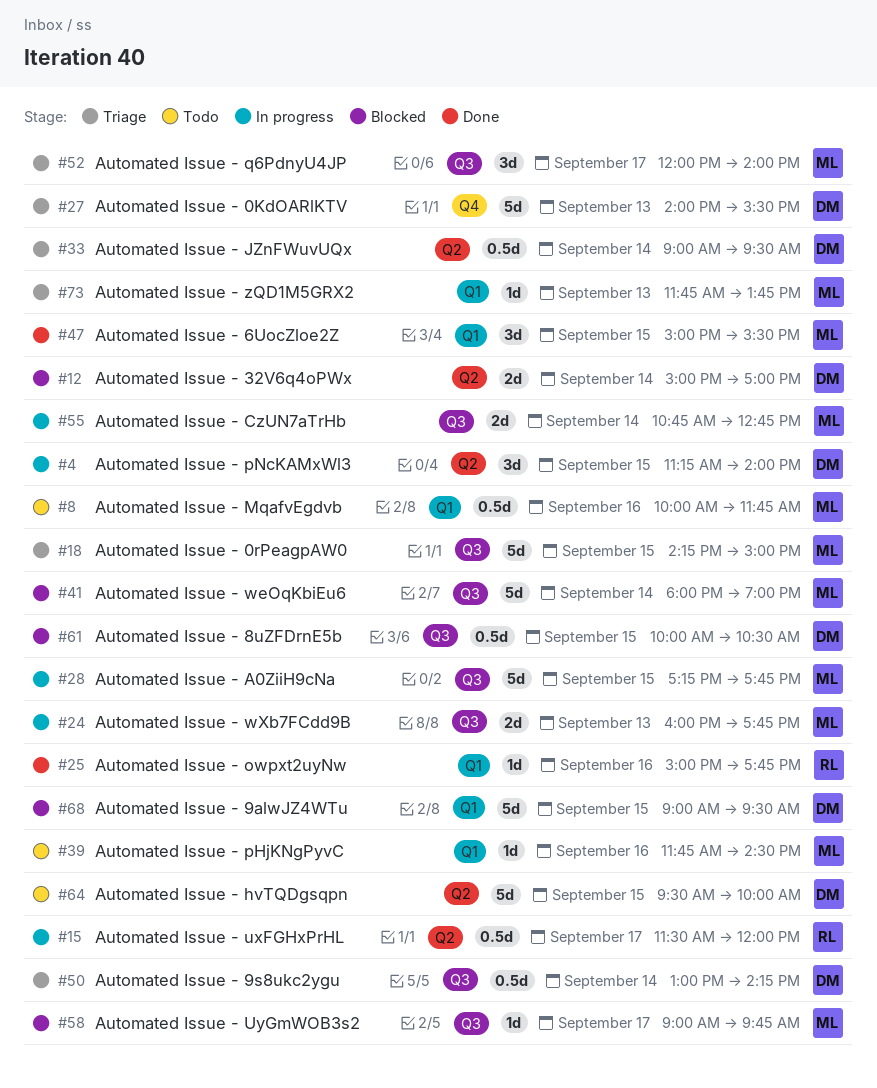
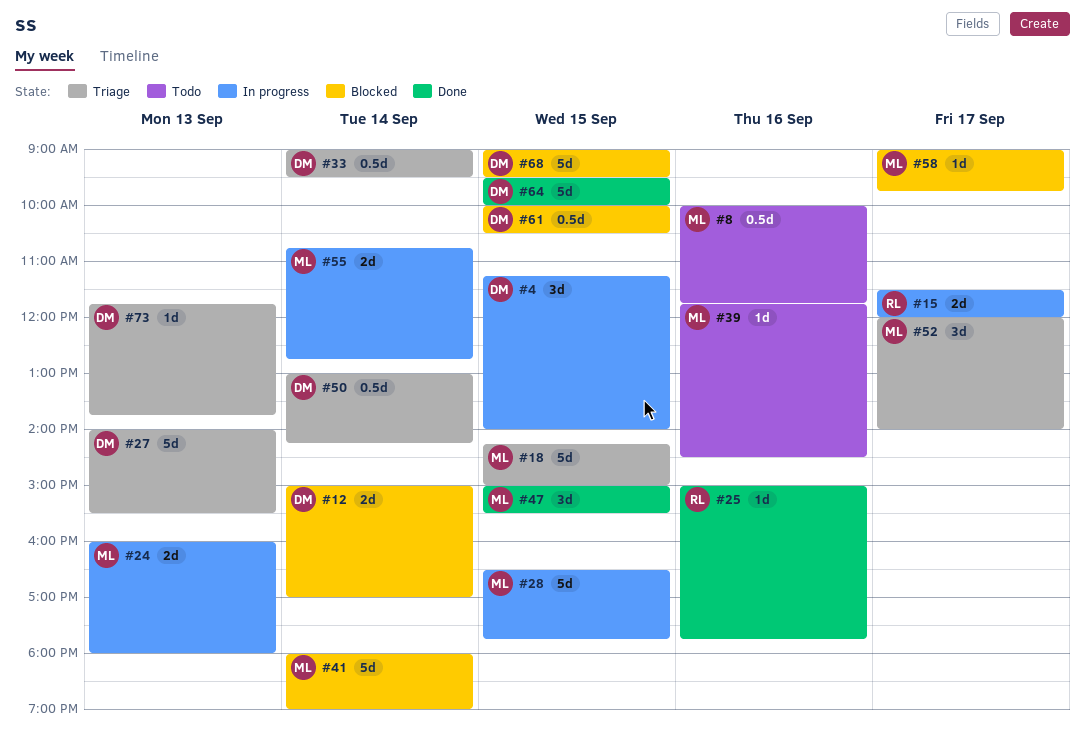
#15, estimate: 0.5d -> 2d
#24, ends: 17:45 -> 18:00
#28, begins: 17:15 -> 16:30
#64, status: Todo -> Done
#73, owner: ML -> DM

